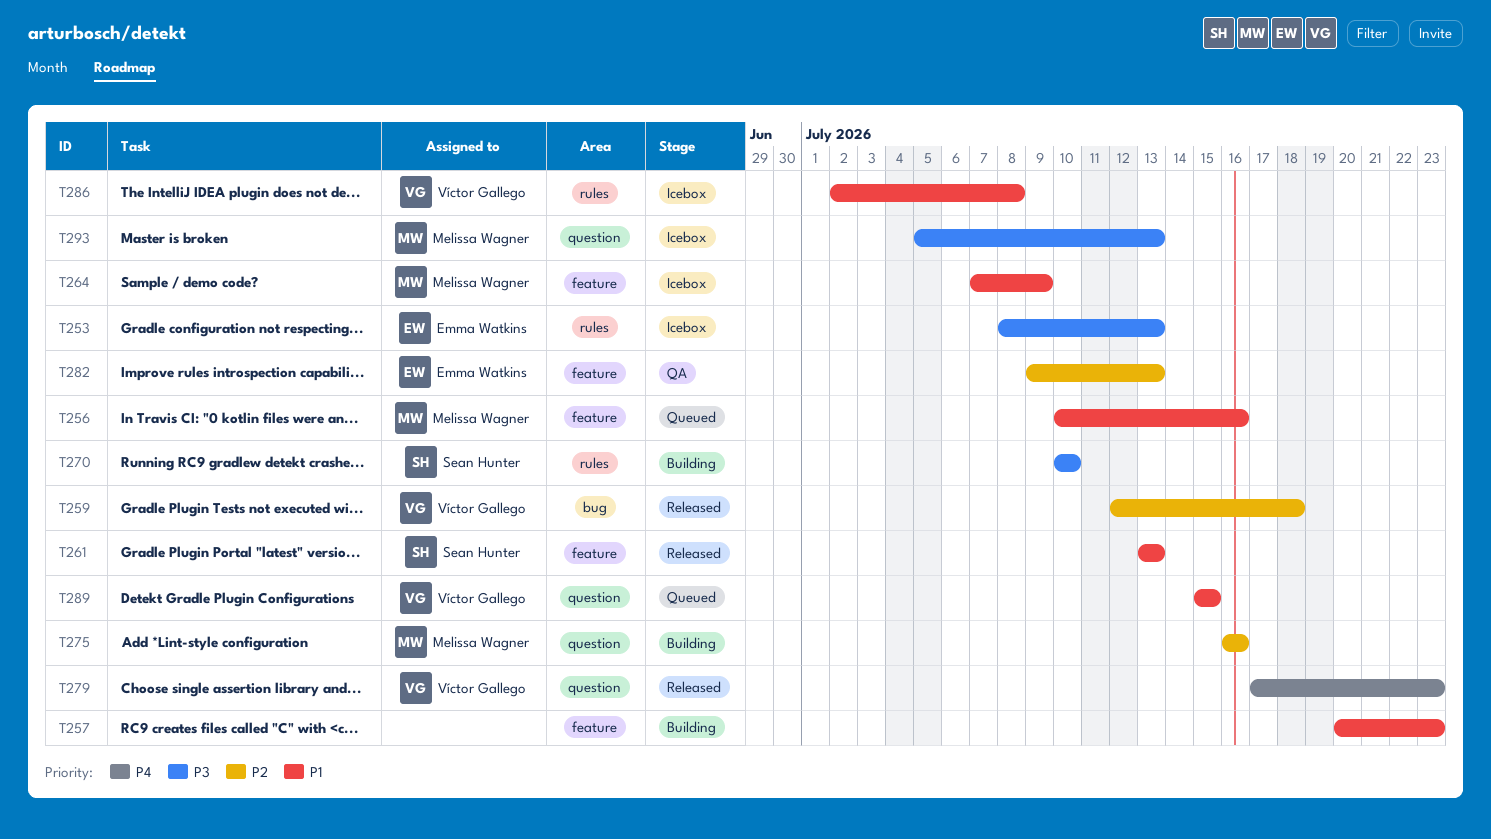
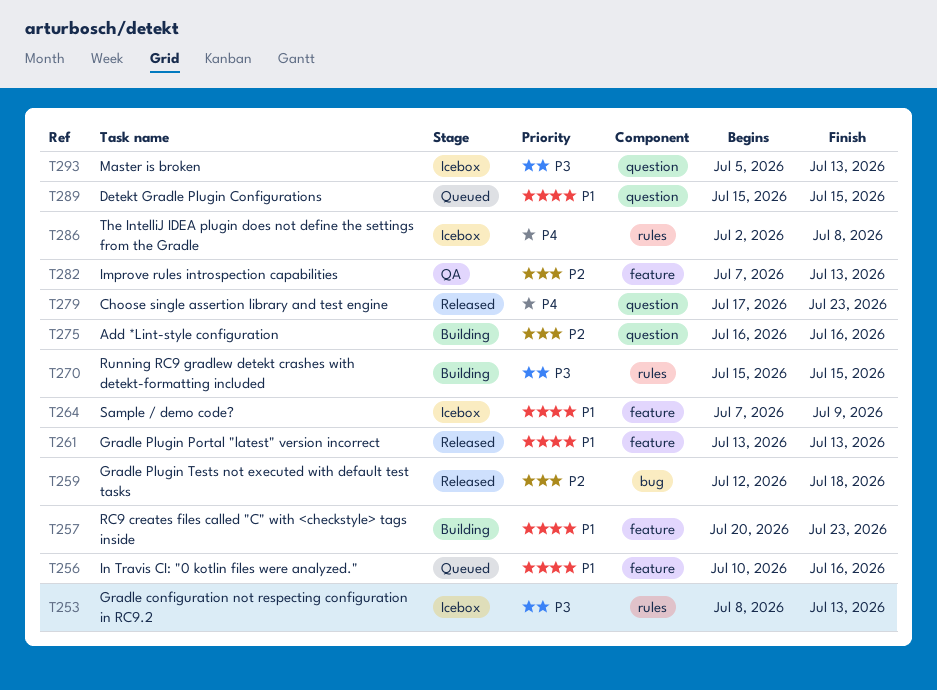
T270, start: Jul 10 -> Jul 15
T270, due: Jul 10 -> Jul 15
T282, start: Jul 9 -> Jul 7
T286, priority: P1 -> P4

